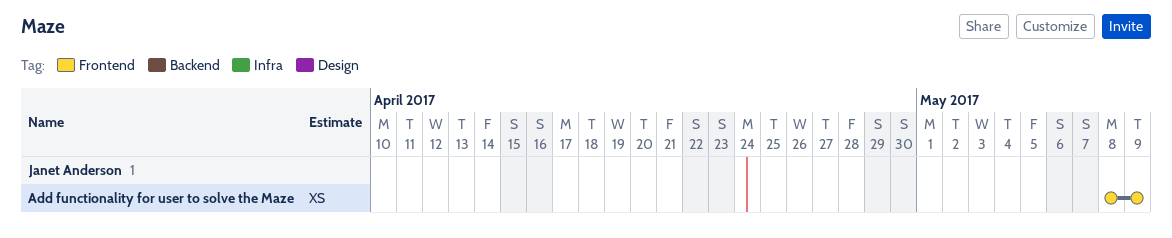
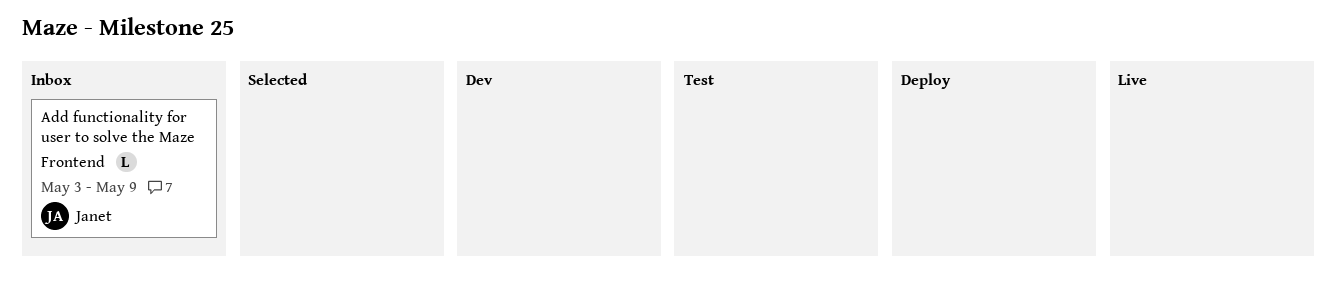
Add functionality for user to solve the Maze, estimate: XS -> L
Add functionality for user to solve the Maze, start: May 8 -> May 3

